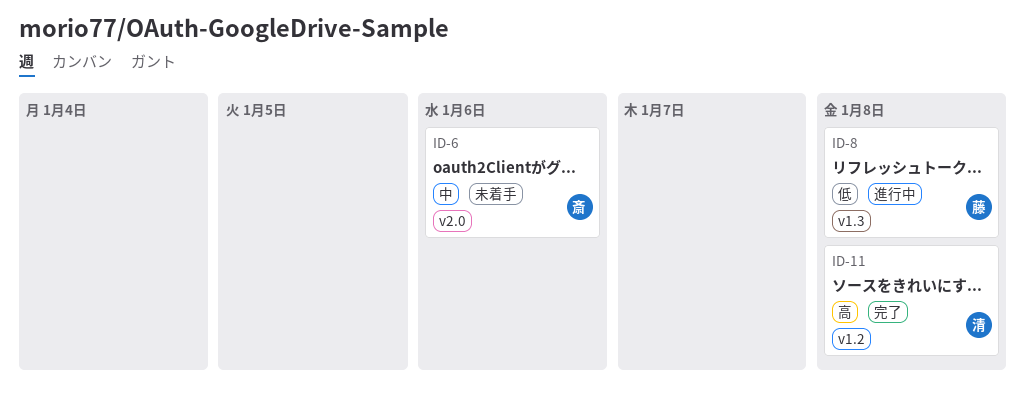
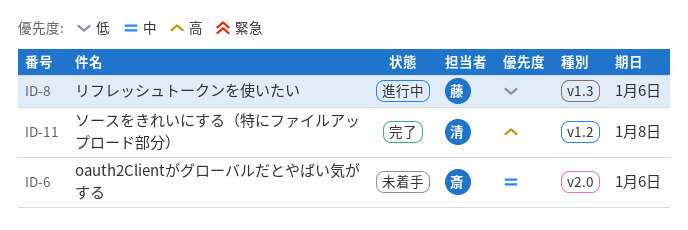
ID-8, due: Jan 8 -> Jan 6

